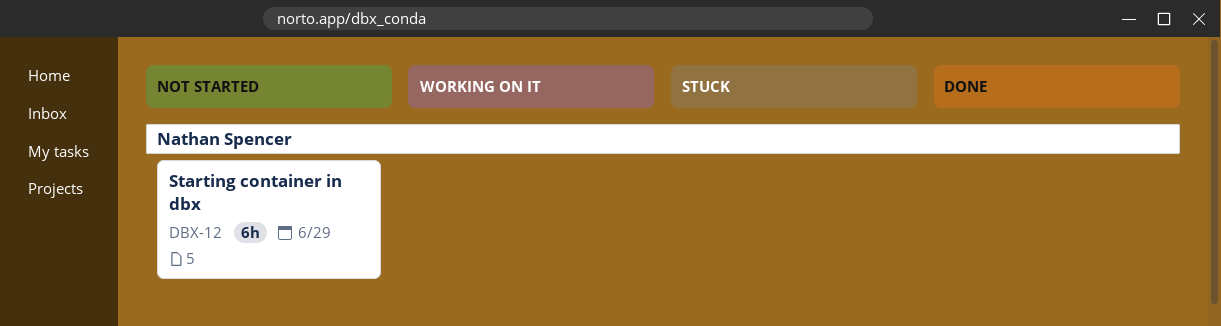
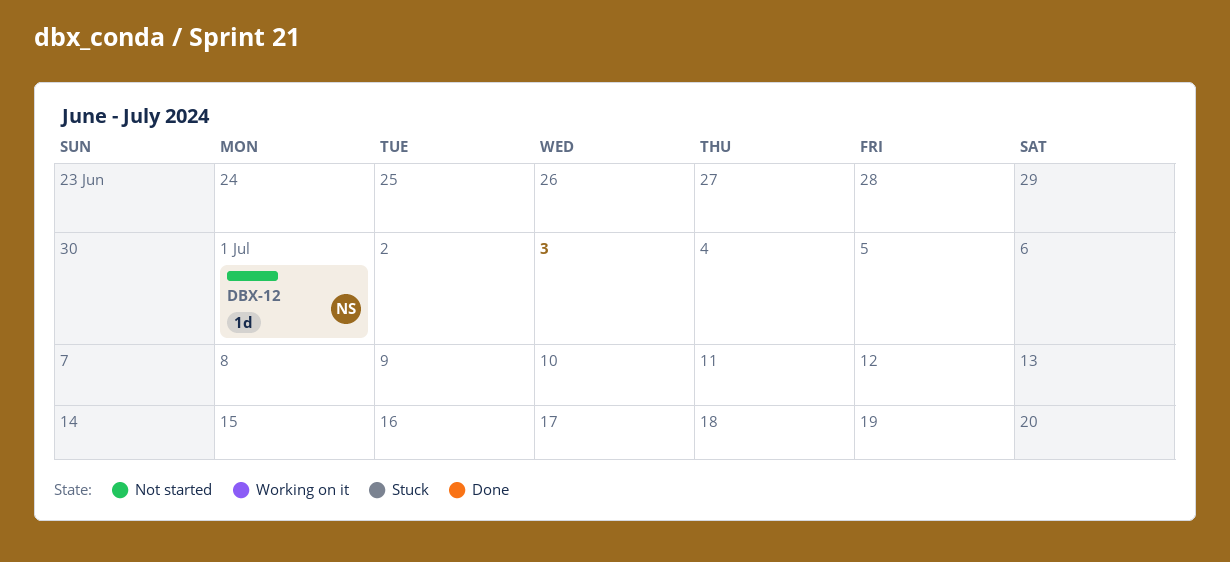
DBX-12, estimate: 6h -> 1d
DBX-12, due: Jun 29 -> Jul 1

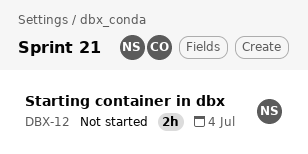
DBX-12, estimate: 1d -> 2h
DBX-12, due: Jul 1 -> Jul 4

